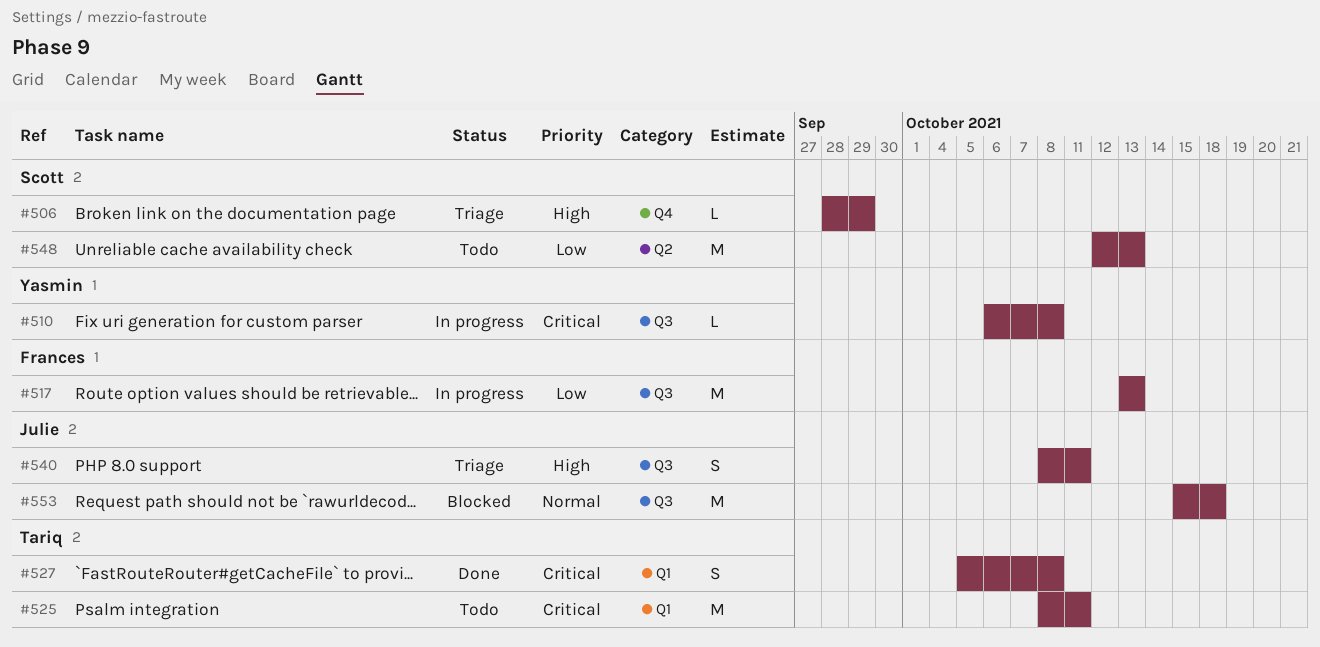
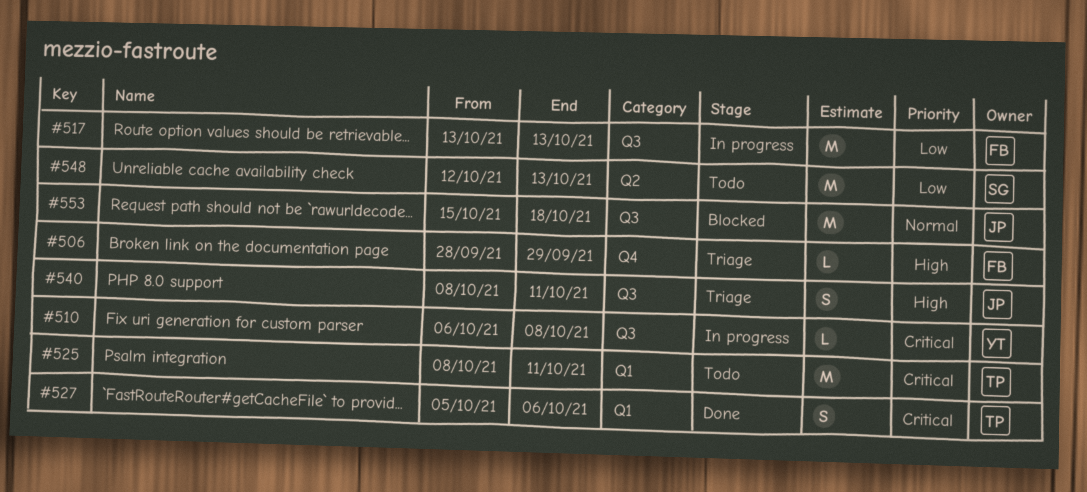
#506, owner: Scott -> Frances
#527, due: Oct 8 -> Oct 6

